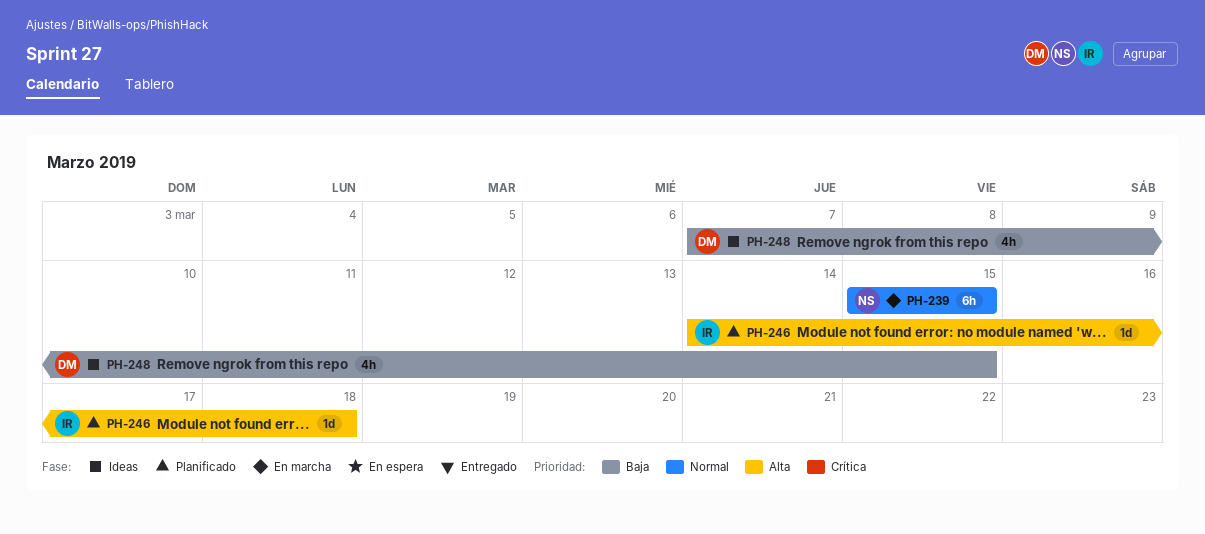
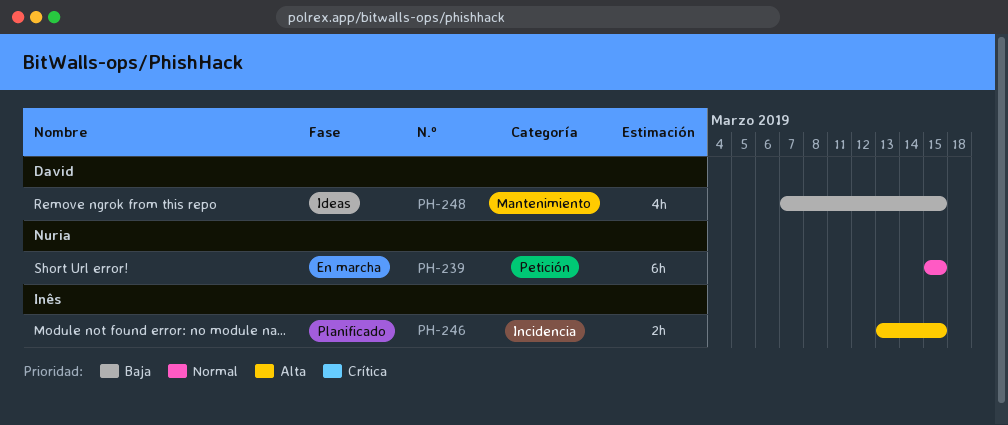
PH-246, estimate: 1d -> 2h
PH-246, start: Mar 14 -> Mar 13
PH-246, due: Mar 18 -> Mar 15

